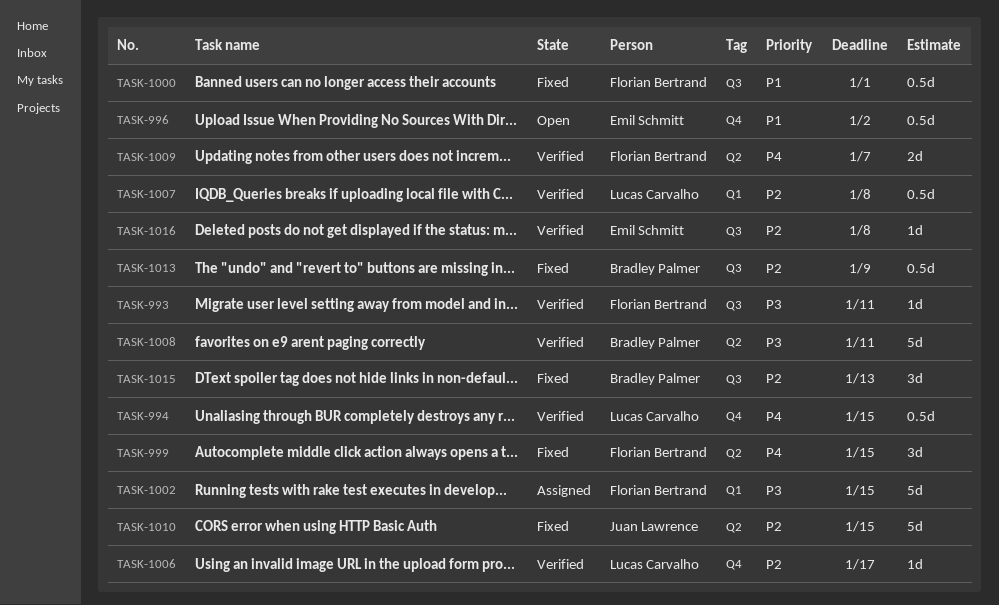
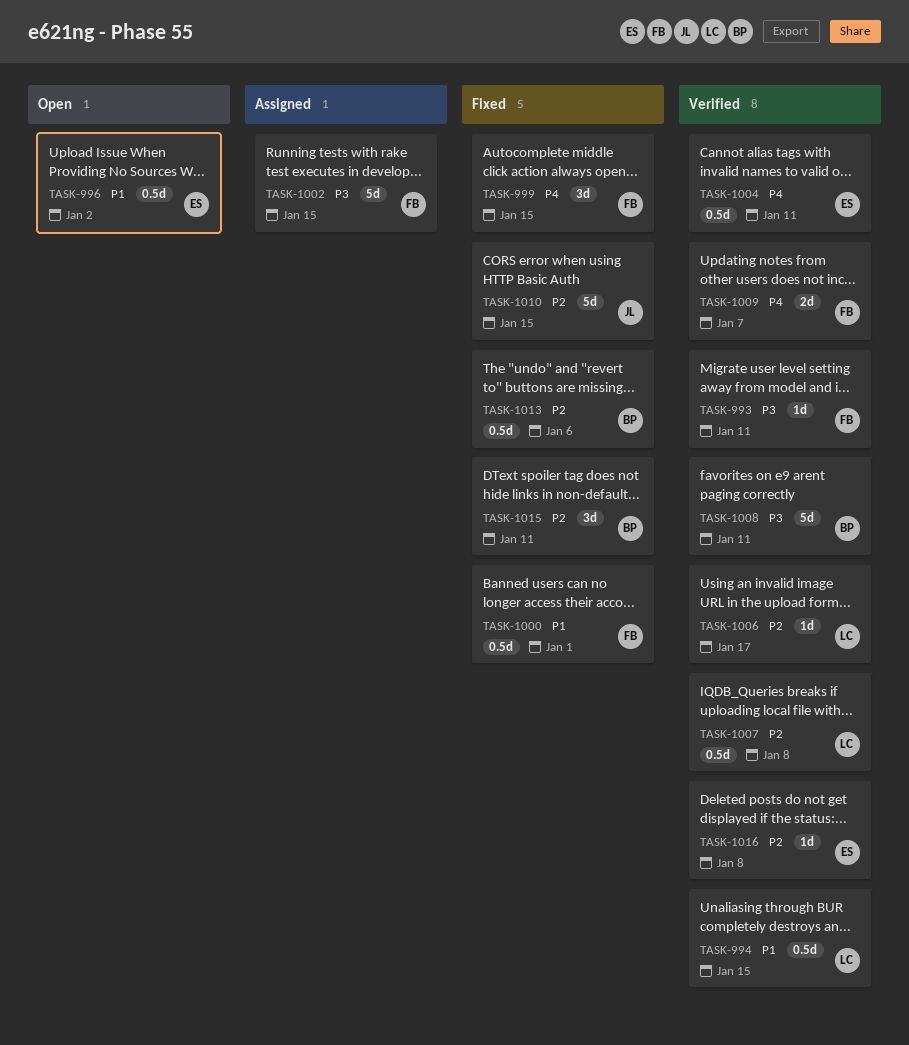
TASK-994, priority: P4 -> P1
TASK-1004: none -> present
TASK-1013, due: Jan 9 -> Jan 6
TASK-1015, due: Jan 13 -> Jan 11

